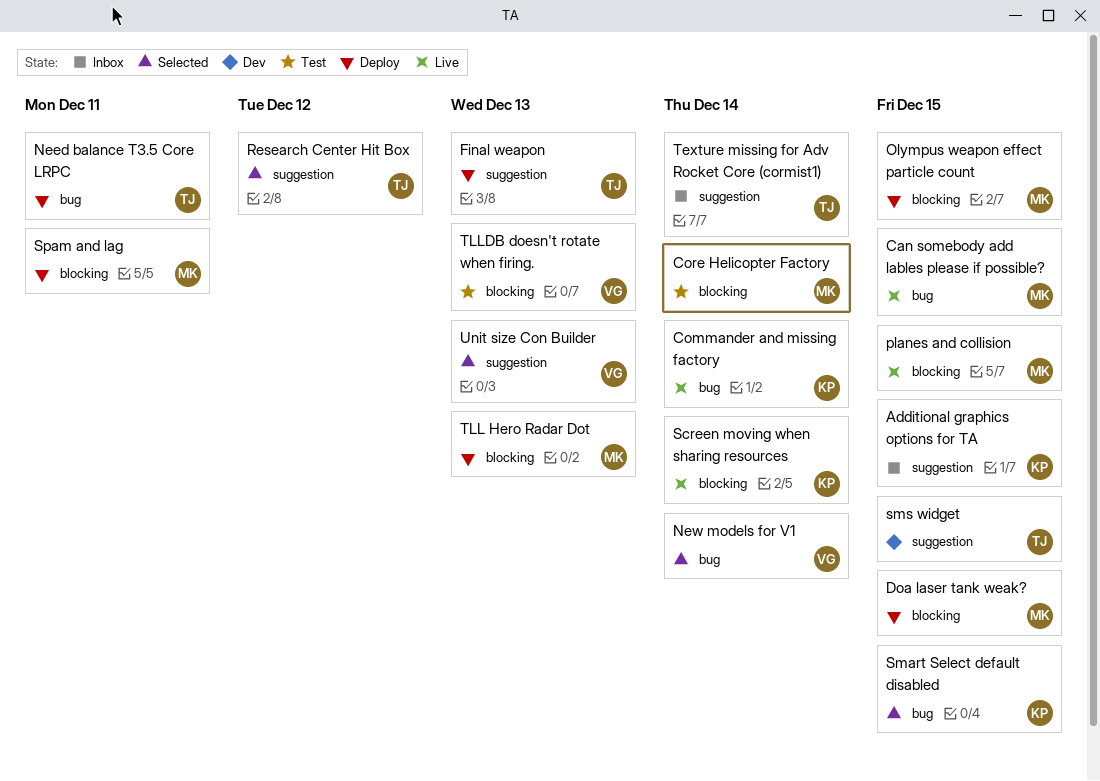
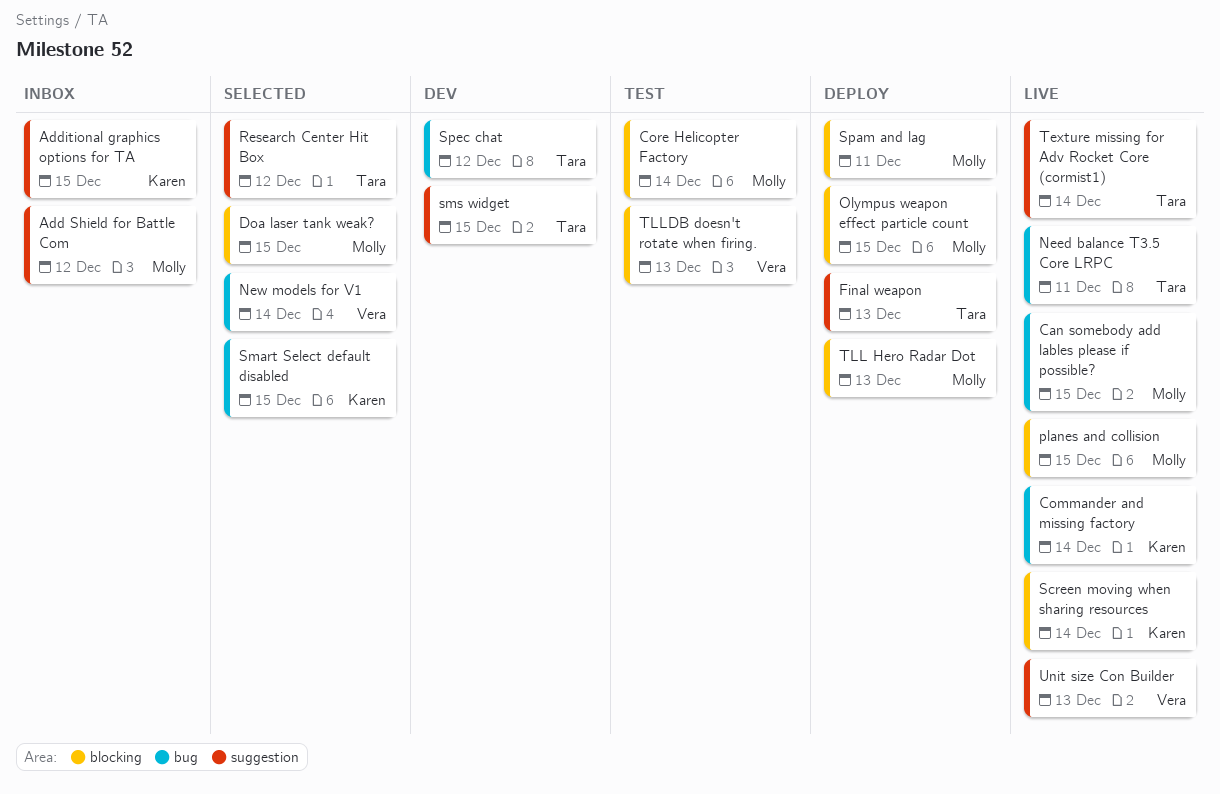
Add Shield for Battle Com: none -> present
Doa laser tank weak?, status: Deploy -> Selected
Need balance T3.5 Core LRPC, status: Deploy -> Live
Spec chat: none -> present
Texture missing for Adv Rocket Core (cormist1), status: Inbox -> Live
Unit size Con Builder, status: Selected -> Live

